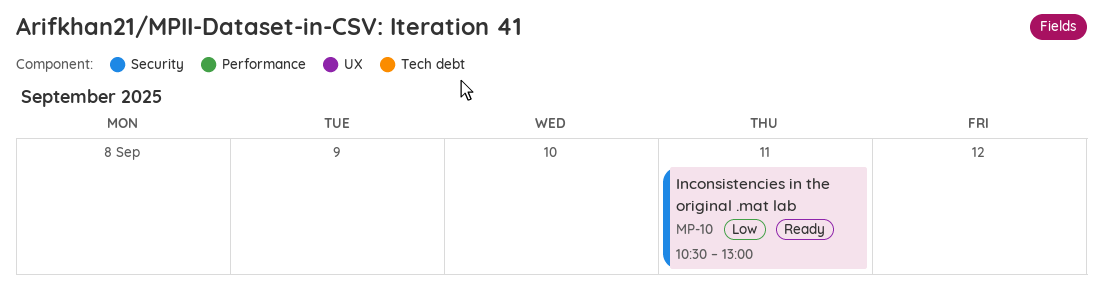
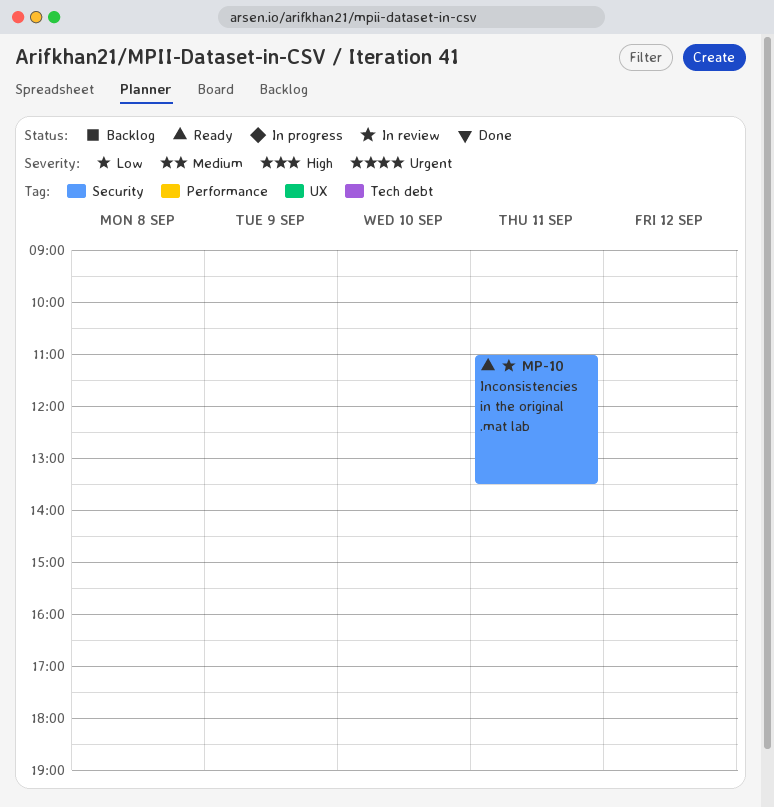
MP-10, begins: 10:30 -> 11:00
MP-10, ends: 13:00 -> 13:30

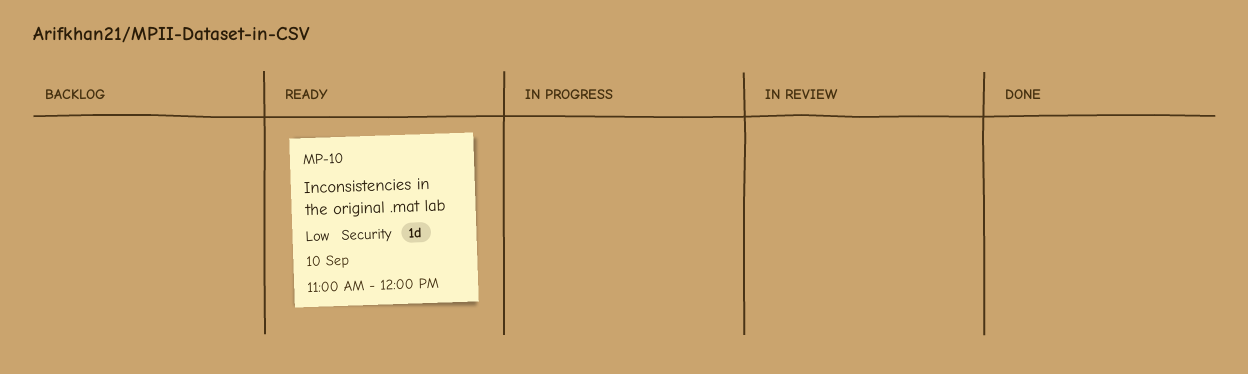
MP-10, day: Sep 11 -> Sep 10
MP-10, ends: 13:30 -> 12:00

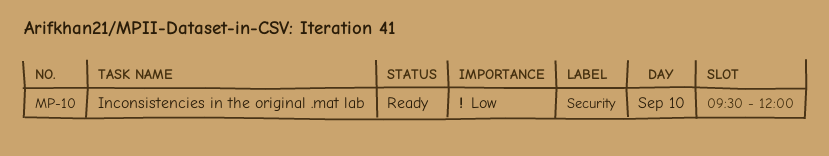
MP-10, begins: 11:00 -> 09:30

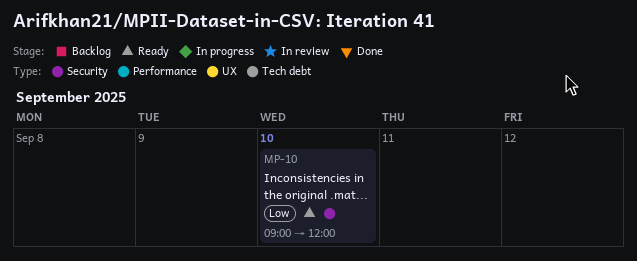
MP-10, begins: 09:30 -> 09:00

